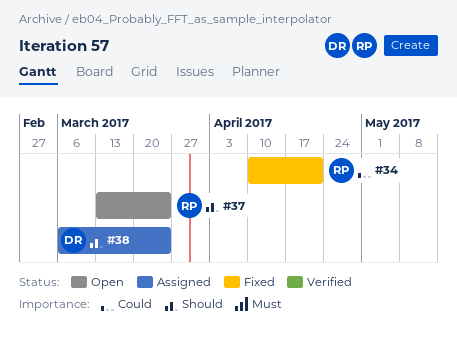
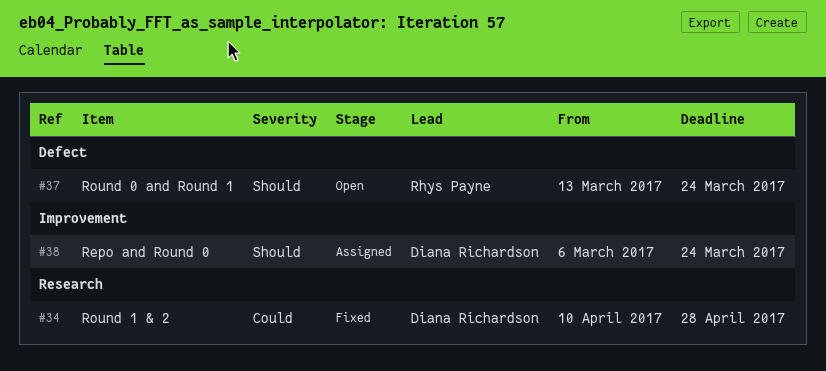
#34, owner: Rhys Payne -> Diana Richardson
#34, due: Apr 21 -> Apr 28

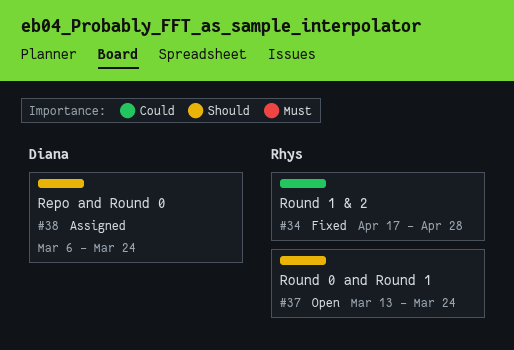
#34, owner: Diana Richardson -> Rhys Payne
#34, start: Apr 10 -> Apr 17

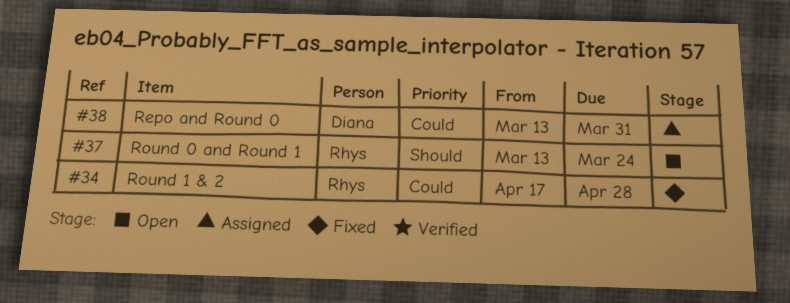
#38, priority: Should -> Could
#38, start: Mar 6 -> Mar 13
#38, due: Mar 24 -> Mar 31

